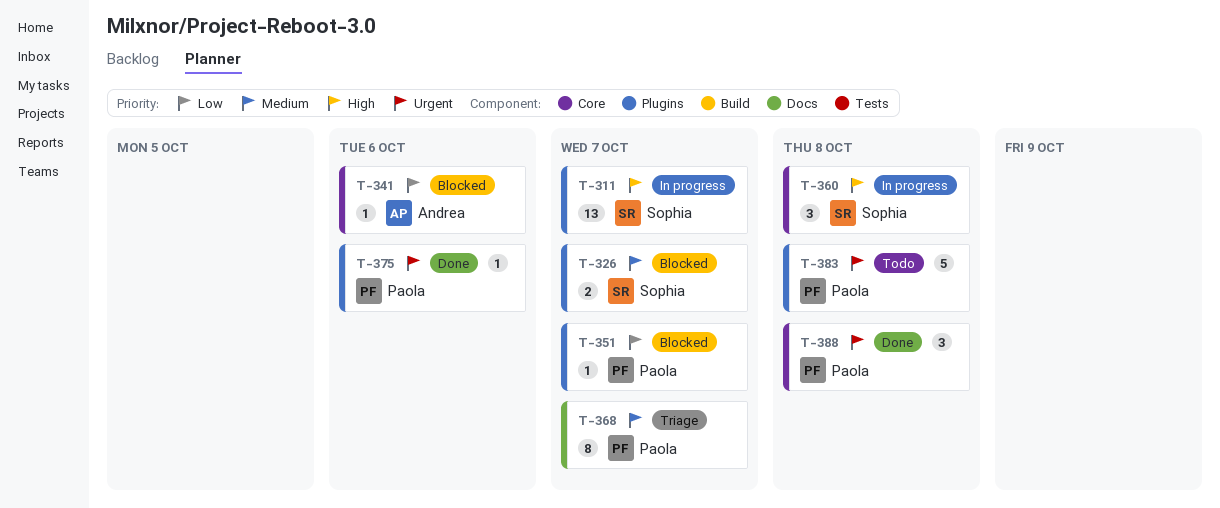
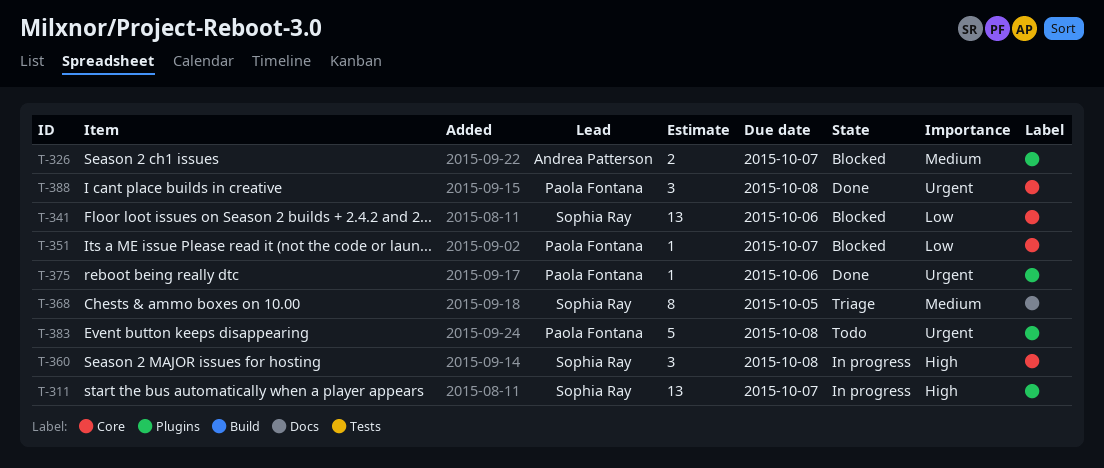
T-326, owner: Sophia Ray -> Andrea Patterson
T-341, owner: Andrea Patterson -> Sophia Ray
T-341, estimate: 1 -> 13
T-351, label: Plugins -> Core
T-368, owner: Paola Fontana -> Sophia Ray
T-368, due: Oct 7 -> Oct 5

